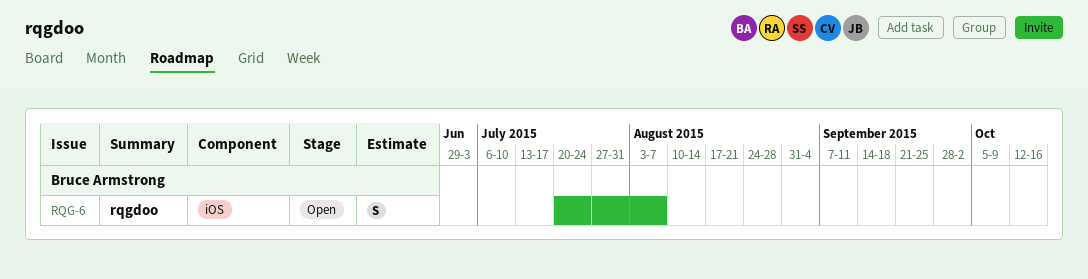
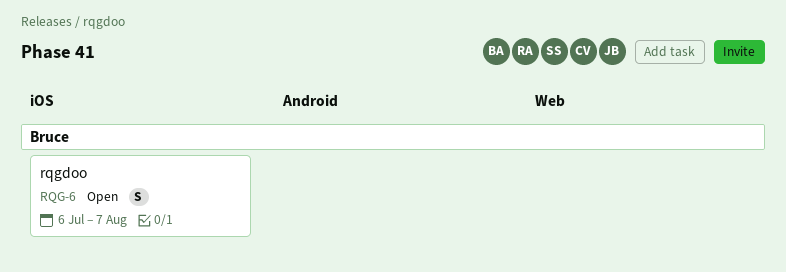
RQG-6, start: Jul 20 -> Jul 6

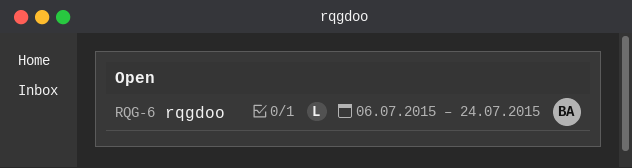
RQG-6, estimate: S -> L
RQG-6, due: Aug 7 -> Jul 24

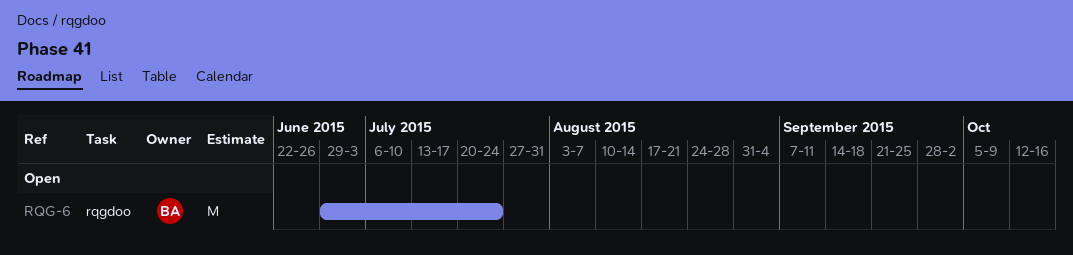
RQG-6, estimate: L -> M
RQG-6, start: Jul 6 -> Jun 29

